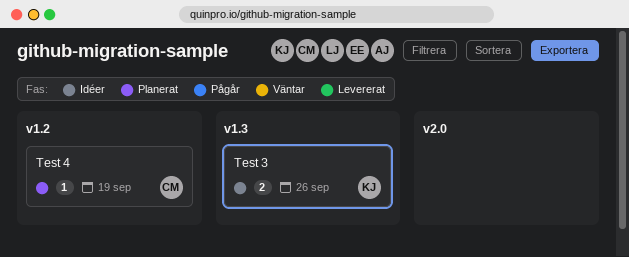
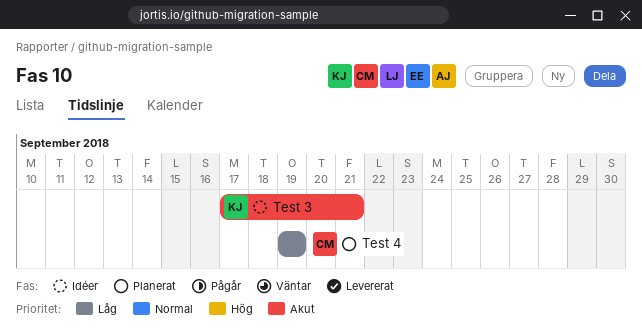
Test 3, due: Sep 26 -> Sep 21

